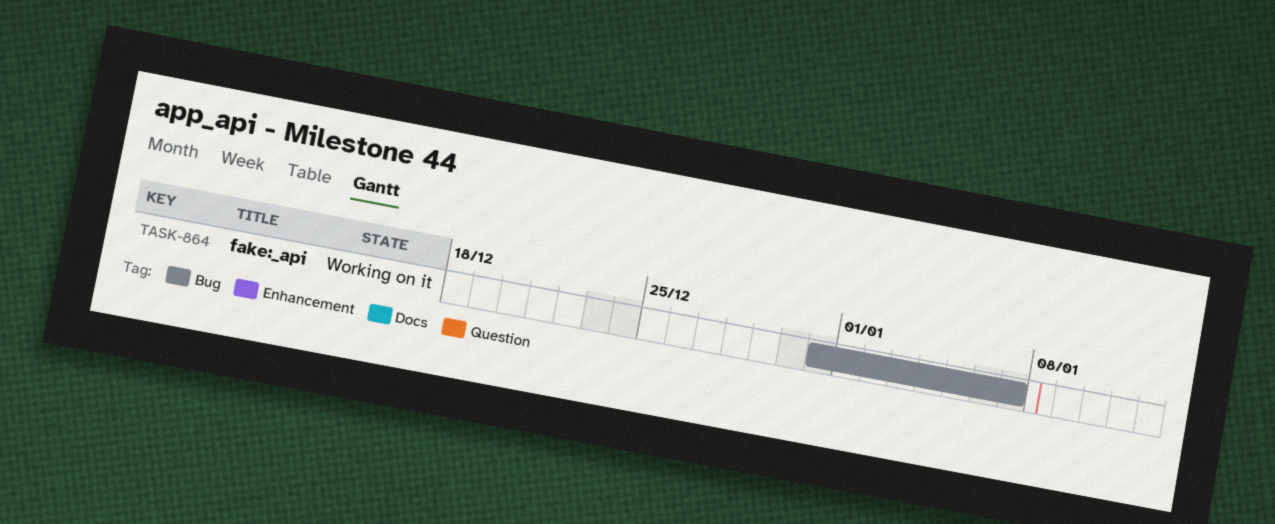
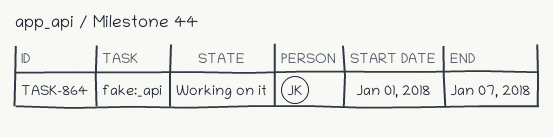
TASK-864, start: Dec 31 -> Jan 1

